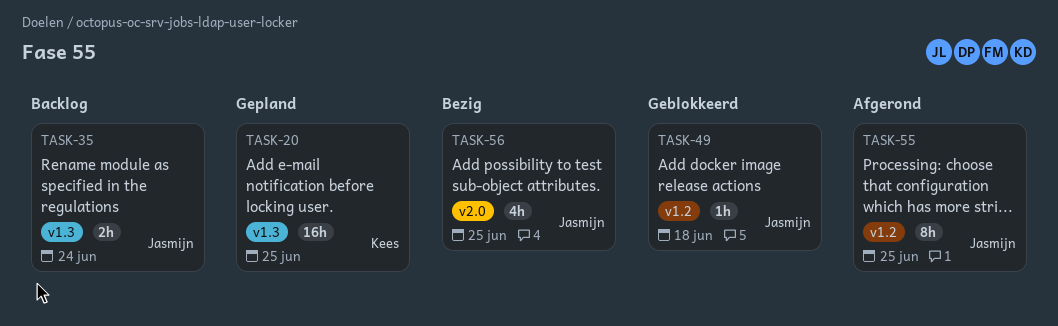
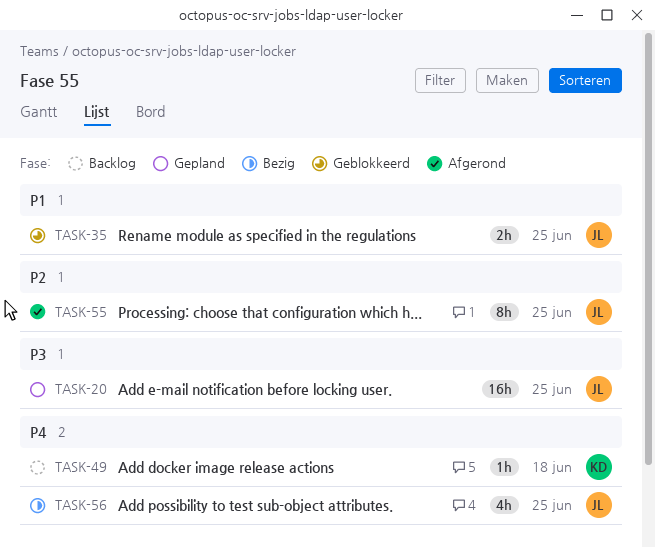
TASK-20, owner: Kees -> Jasmijn
TASK-35, status: Backlog -> Geblokkeerd
TASK-35, due: Jun 24 -> Jun 25
TASK-49, status: Geblokkeerd -> Backlog
TASK-49, owner: Jasmijn -> Kees

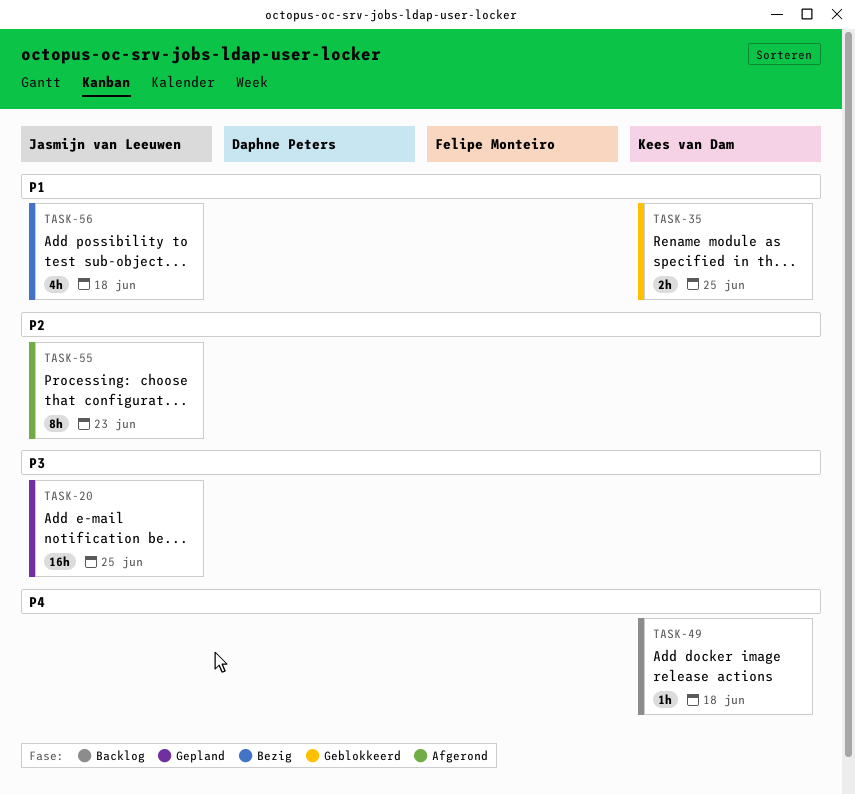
TASK-35, owner: Jasmijn van Leeuwen -> Kees van Dam
TASK-55, due: Jun 25 -> Jun 23
TASK-56, priority: P4 -> P1
TASK-56, due: Jun 25 -> Jun 18

